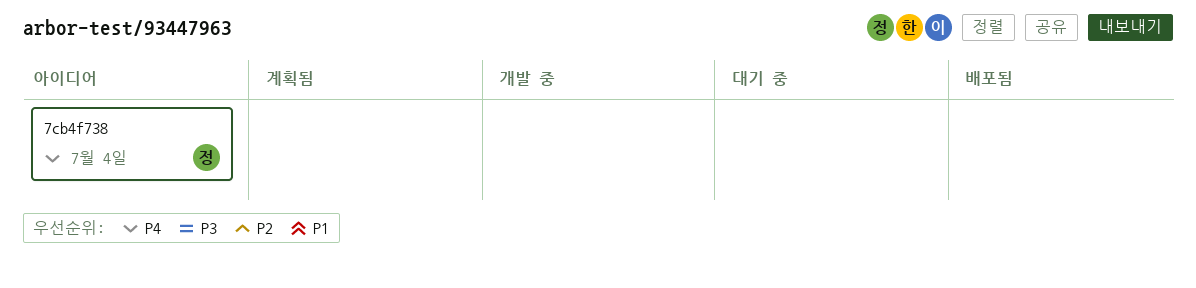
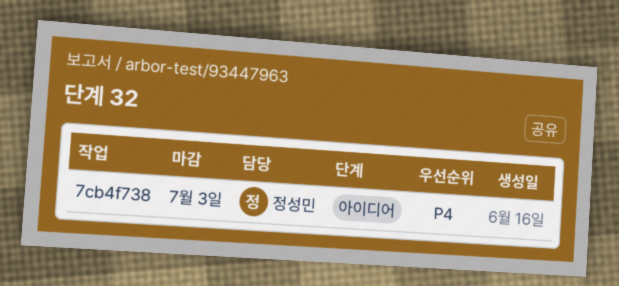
7cb4f738, due: Jul 4 -> Jul 3

